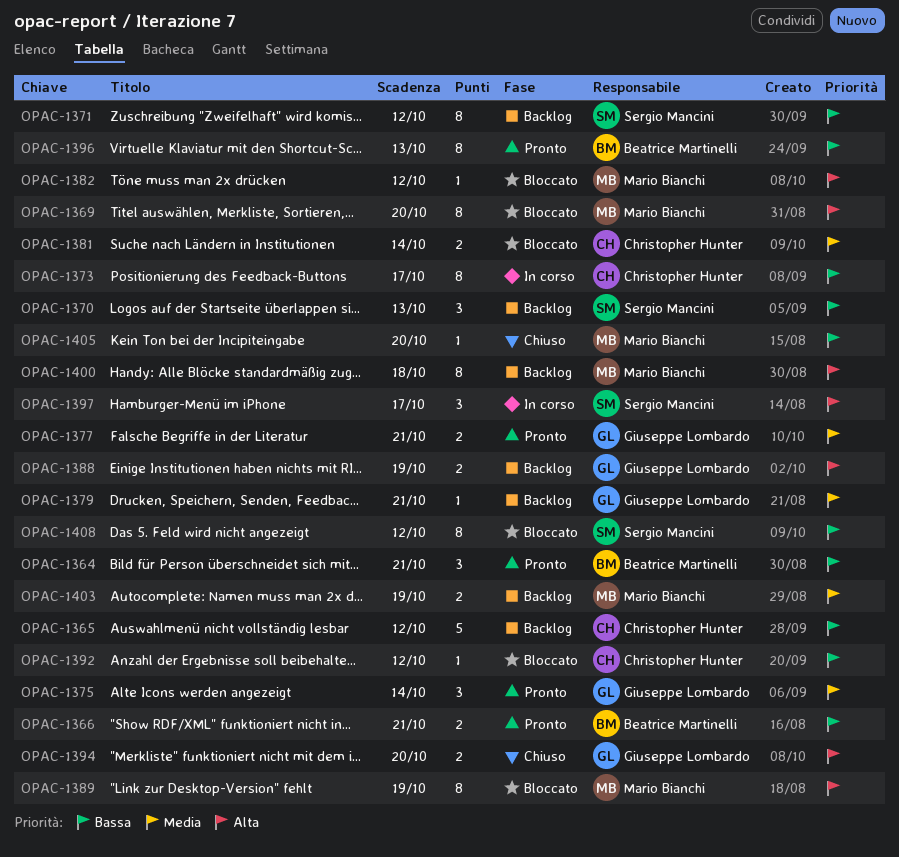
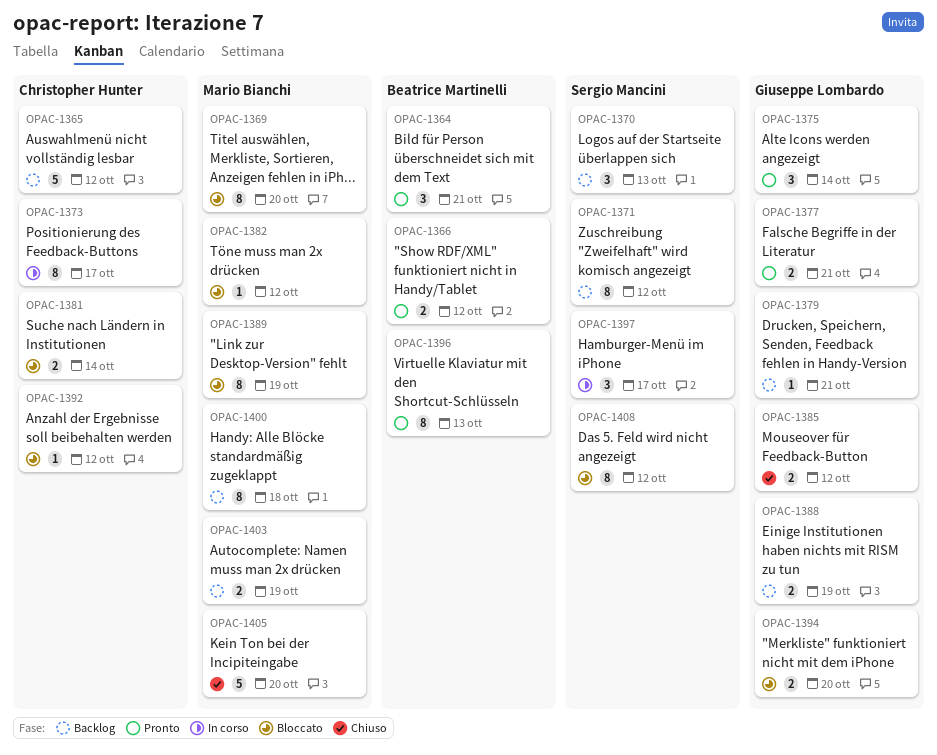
OPAC-1366, due: Oct 21 -> Oct 12
OPAC-1385: none -> present
OPAC-1394, status: Chiuso -> Bloccato
OPAC-1405, estimate: 1 -> 5

